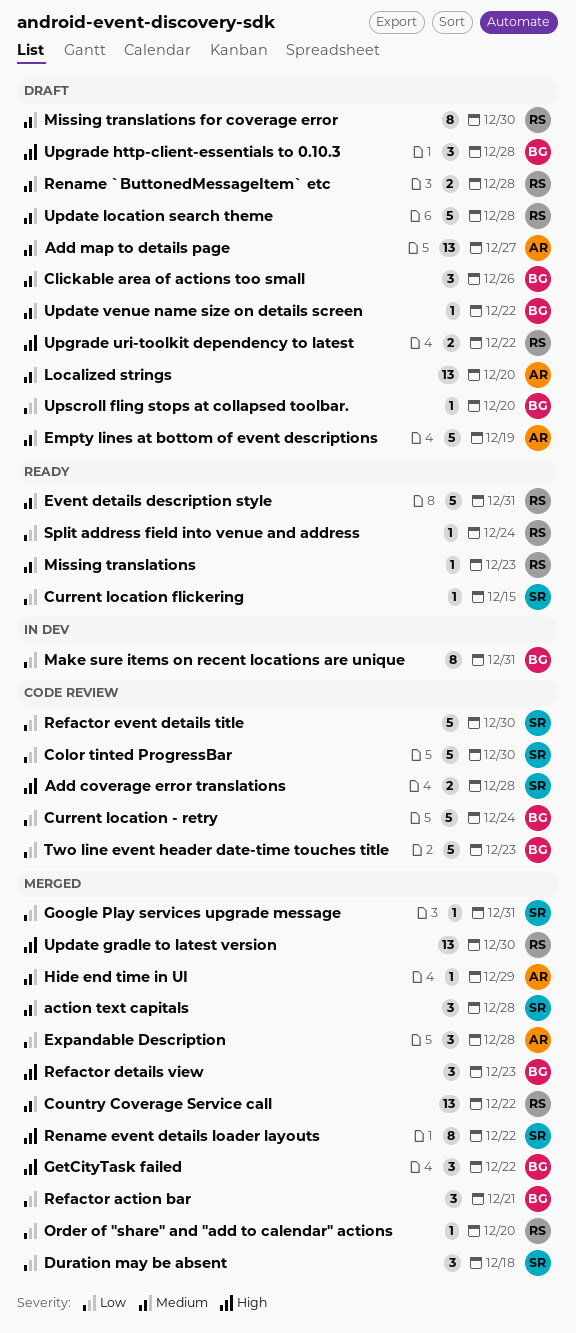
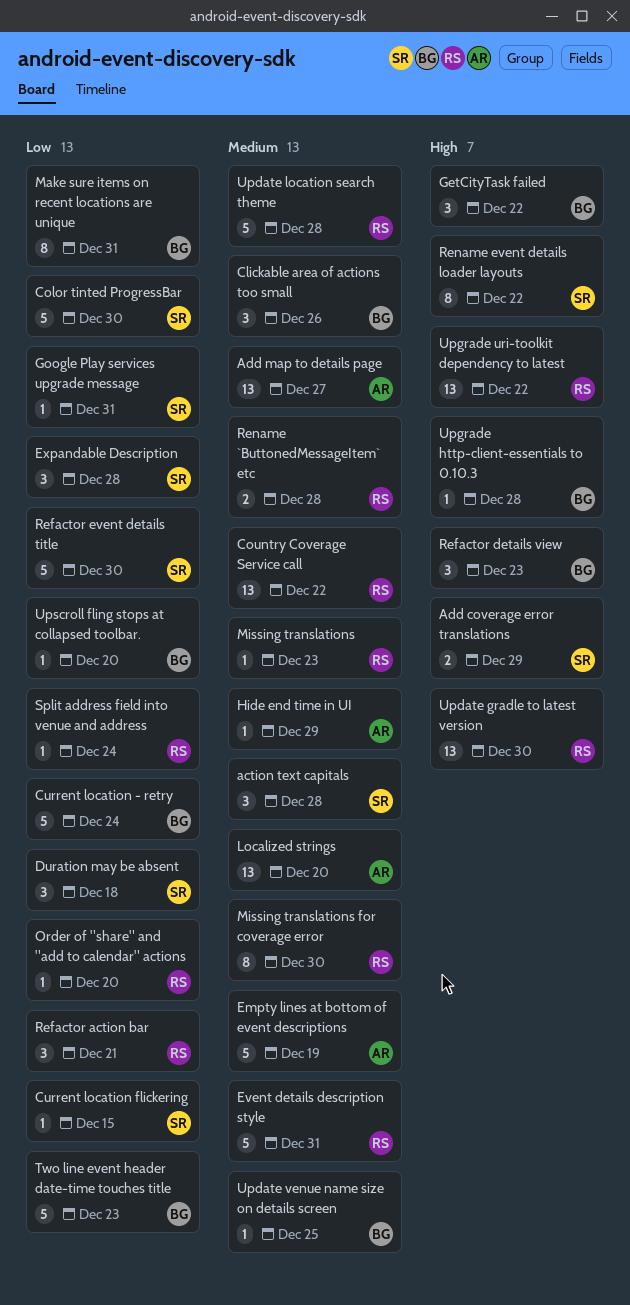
Add coverage error translations, due: Dec 28 -> Dec 29
Expandable Description, owner: AR -> SR
Refactor action bar, owner: BG -> RS
Update venue name size on details screen, due: Dec 22 -> Dec 25
Upgrade http-client-essentials to 0.10.3, estimate: 3 -> 1
Upgrade uri-toolkit dependency to latest, estimate: 2 -> 13

